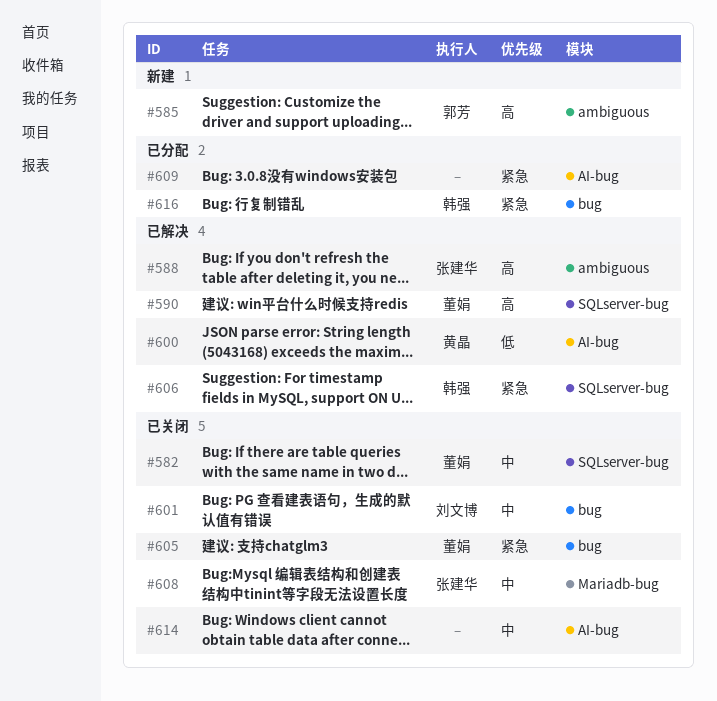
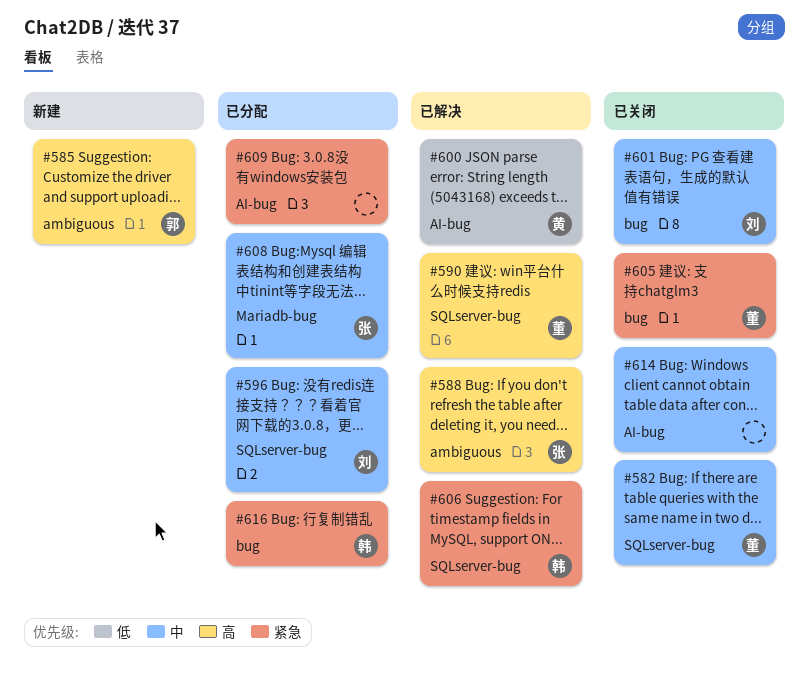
#596: none -> present
#608, status: 已关闭 -> 已分配

